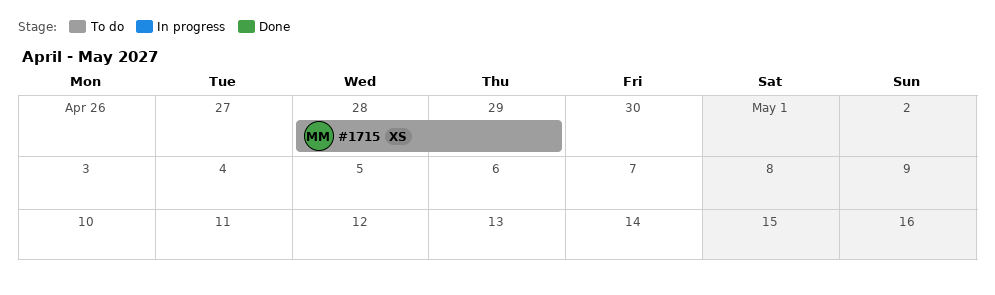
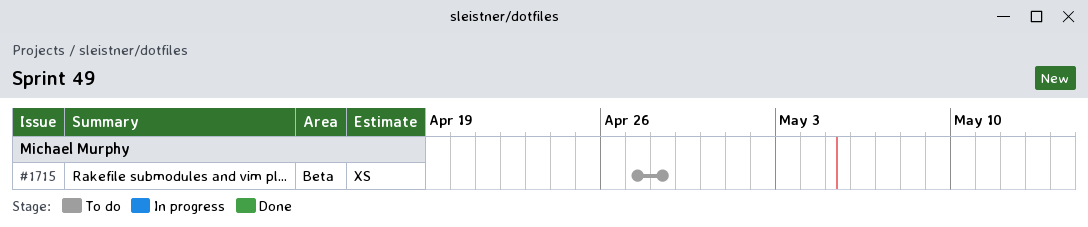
#1715, start: Apr 28 -> Apr 27
#1715, due: Apr 29 -> Apr 28

